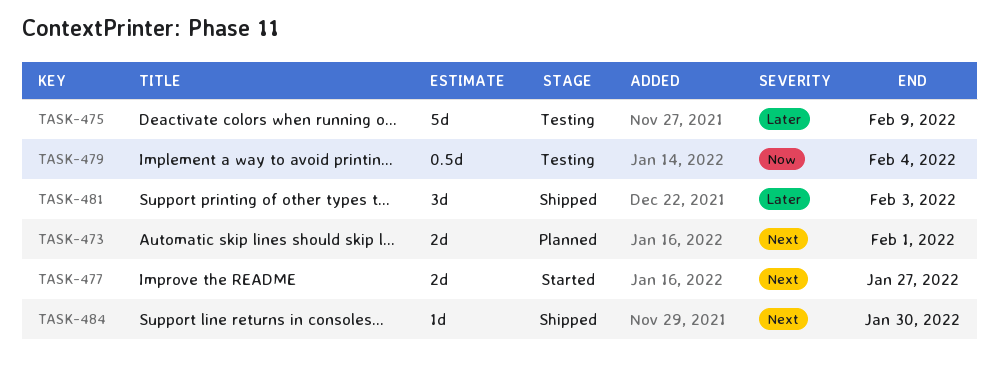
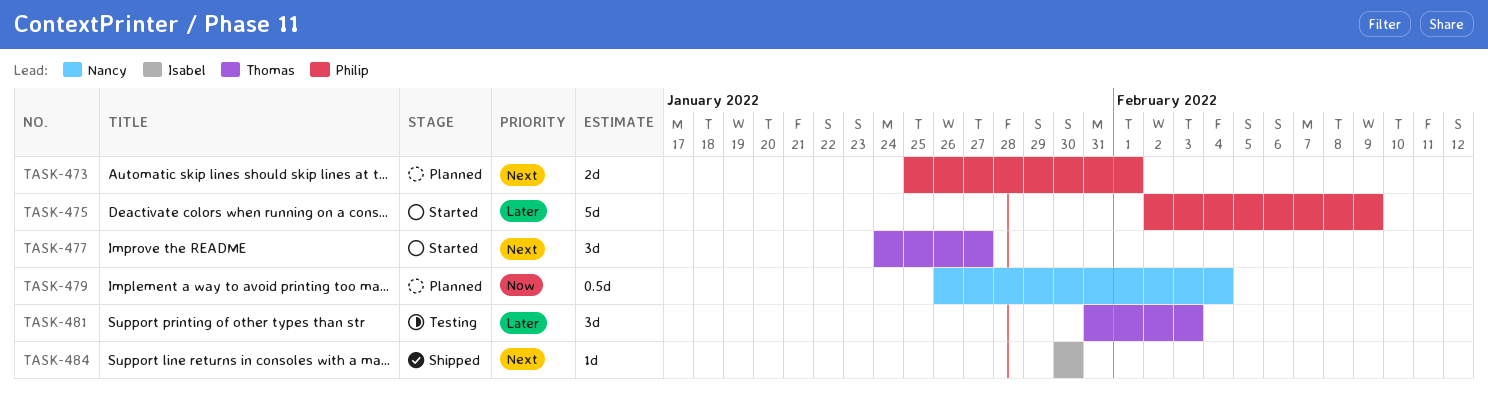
TASK-475, status: Testing -> Started
TASK-477, estimate: 2d -> 3d
TASK-479, status: Testing -> Planned
TASK-481, status: Shipped -> Testing

